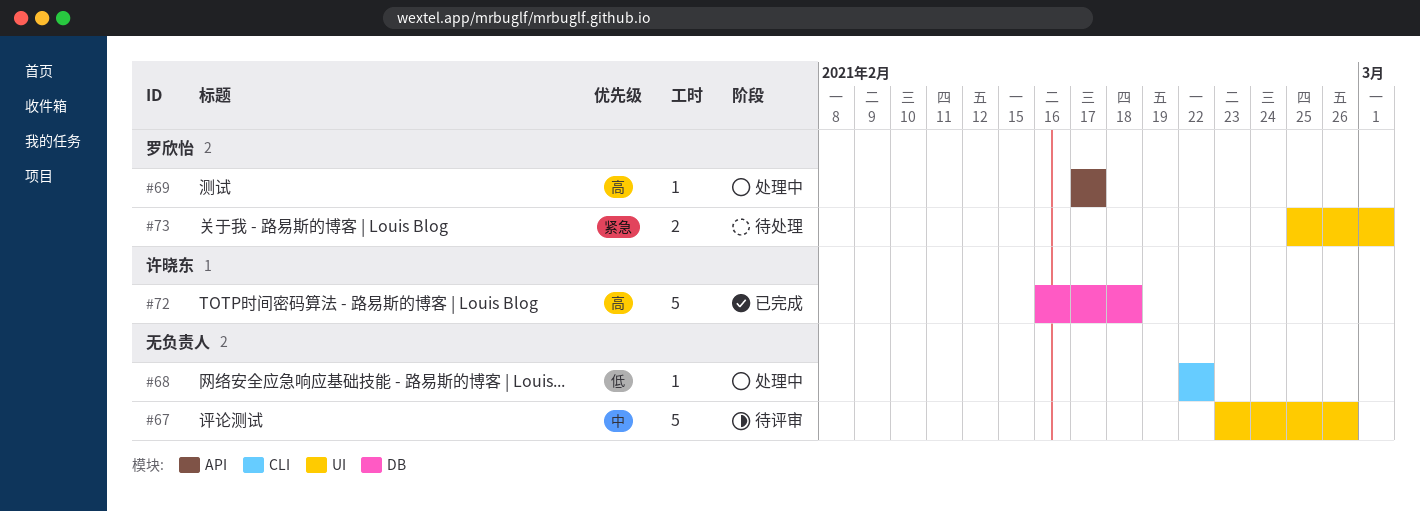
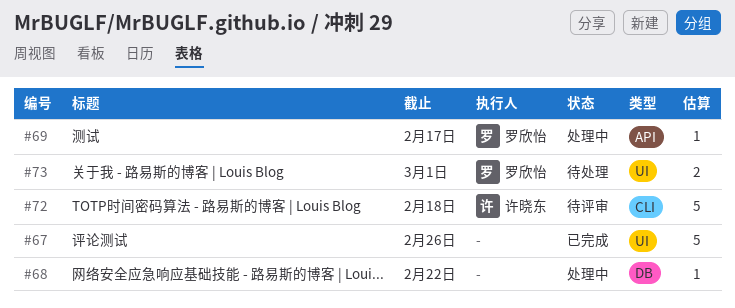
#67, status: 待评审 -> 已完成
#68, label: CLI -> DB
#72, status: 已完成 -> 待评审
#72, label: DB -> CLI

